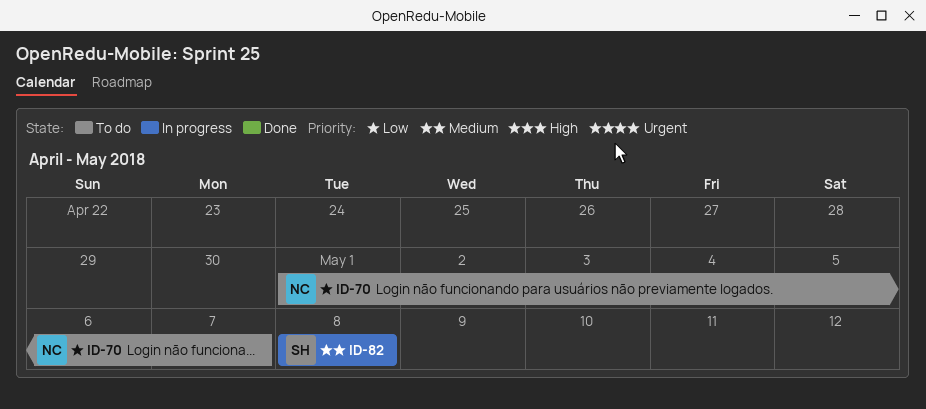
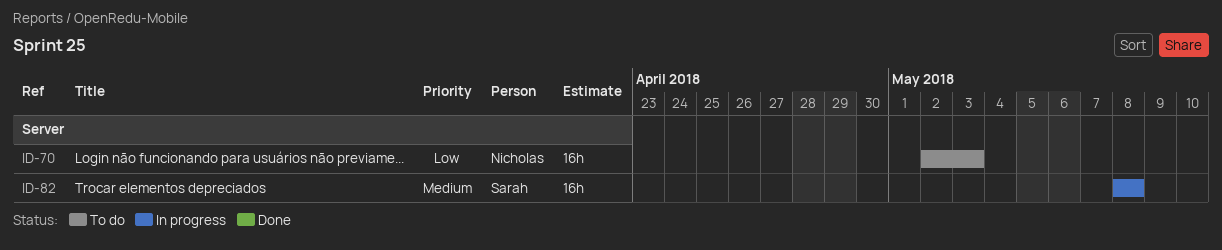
ID-70, start: May 1 -> May 2
ID-70, due: May 7 -> May 3

